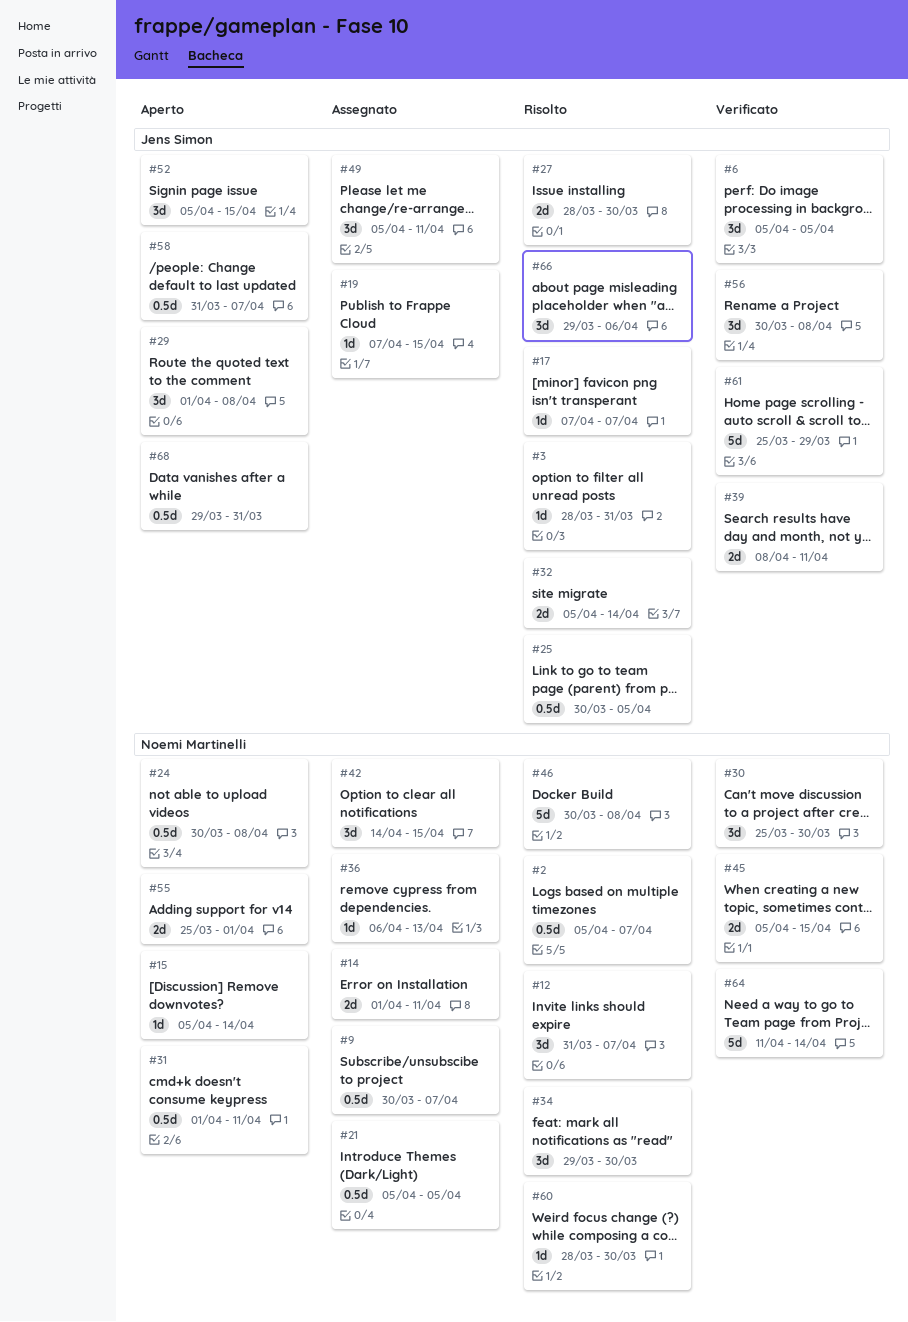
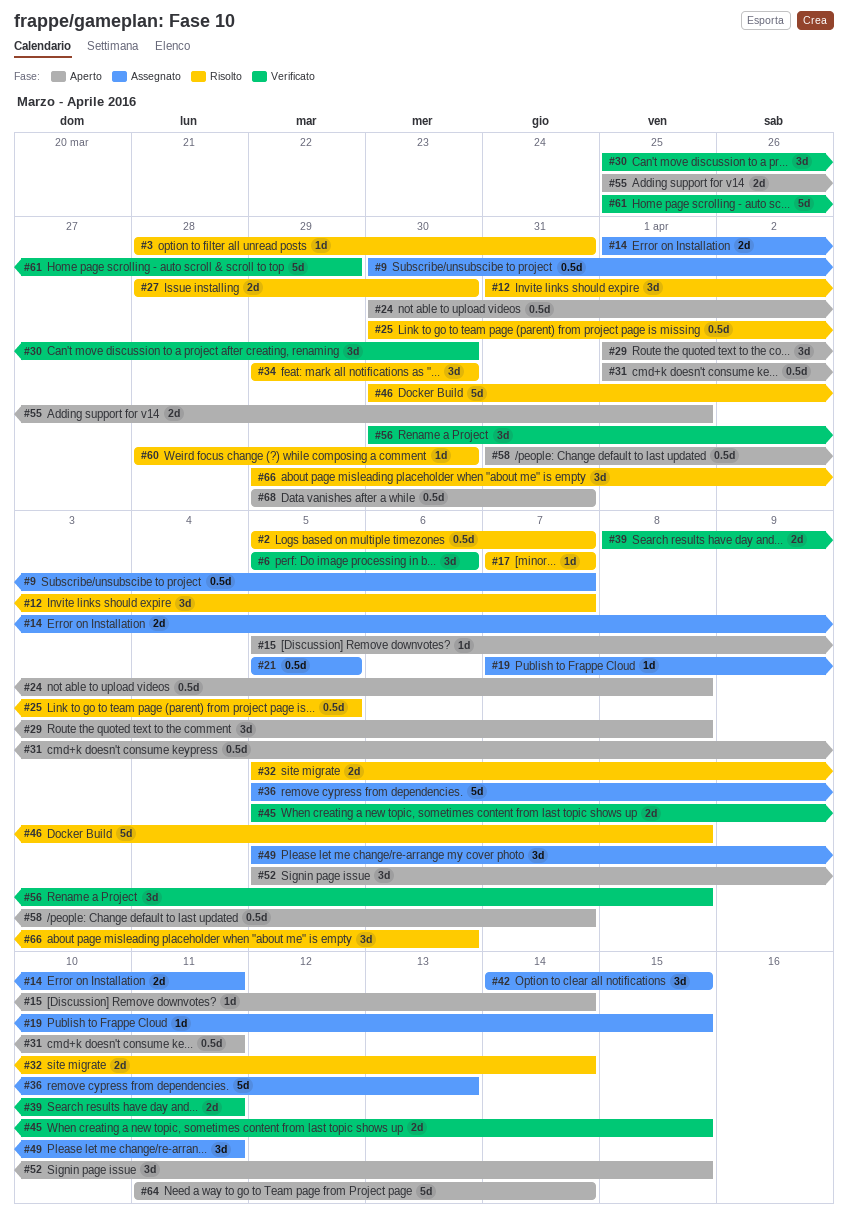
#6, due: Apr 5 -> Apr 6
#36, estimate: 1d -> 5d
#36, start: Apr 6 -> Apr 5
#64, status: Verificato -> Aperto

